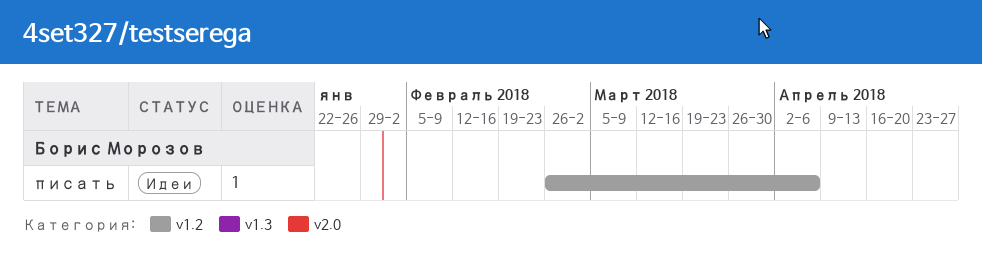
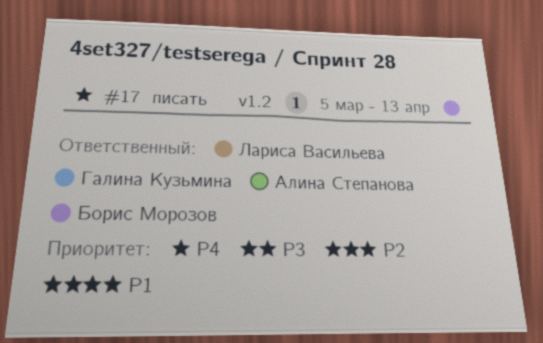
писать, start: Feb 26 -> Mar 5
писать, due: Apr 6 -> Apr 13

